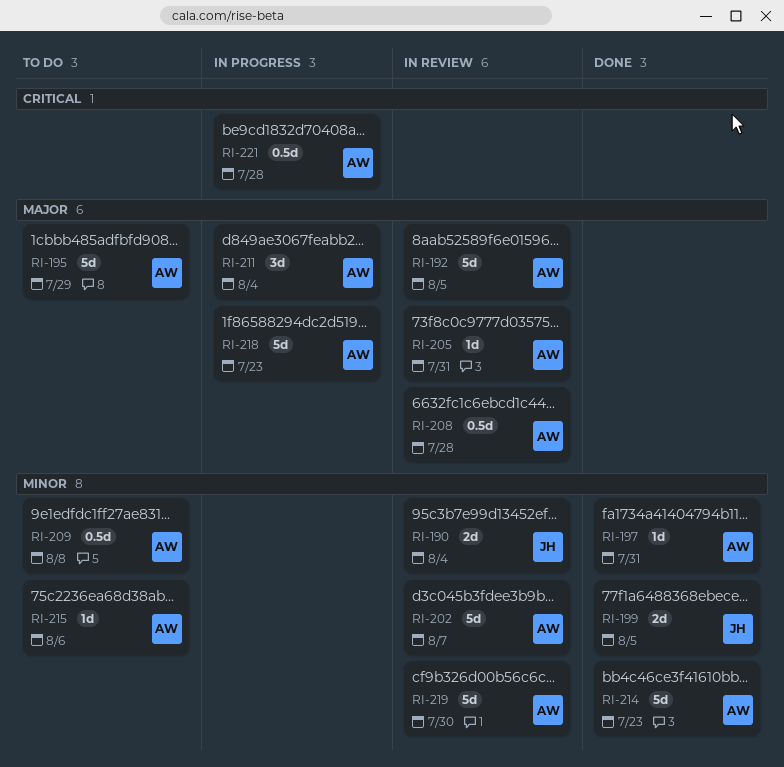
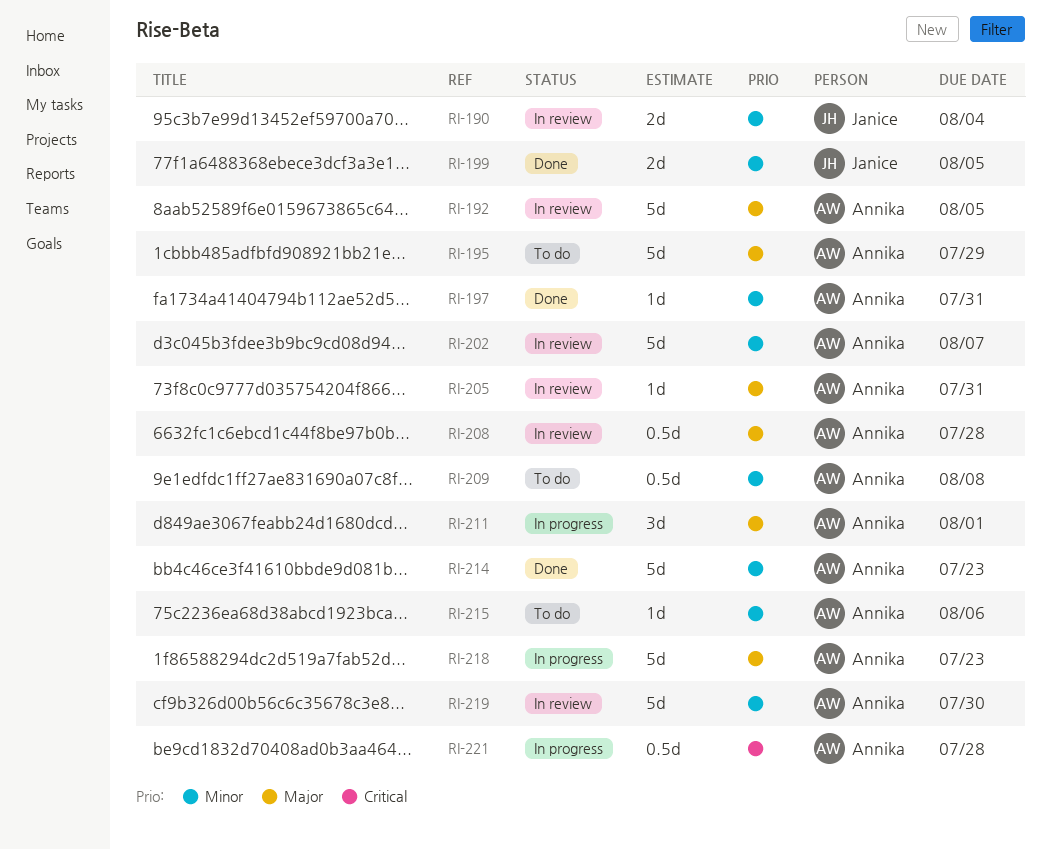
RI-211, due: Aug 4 -> Aug 1

